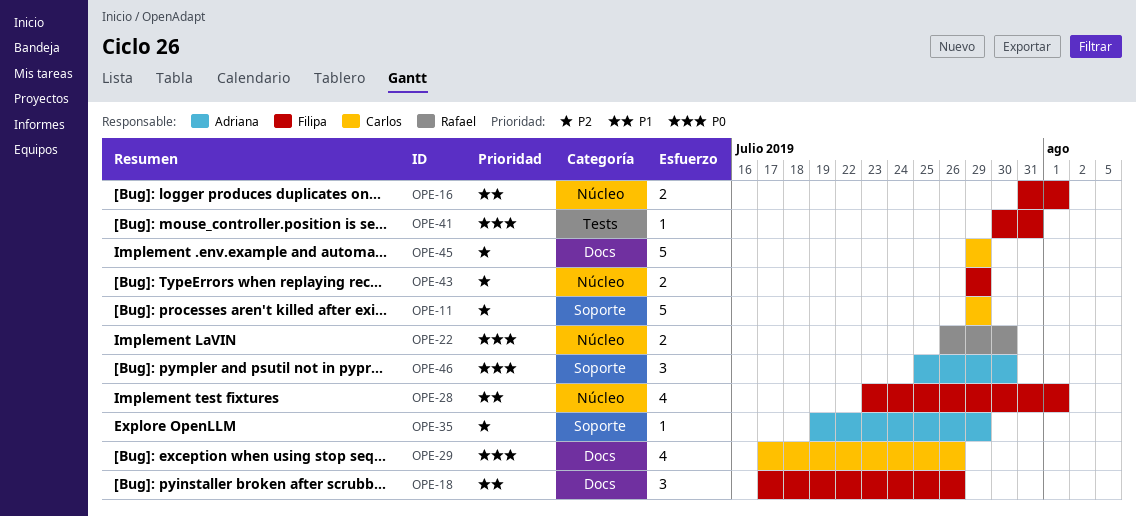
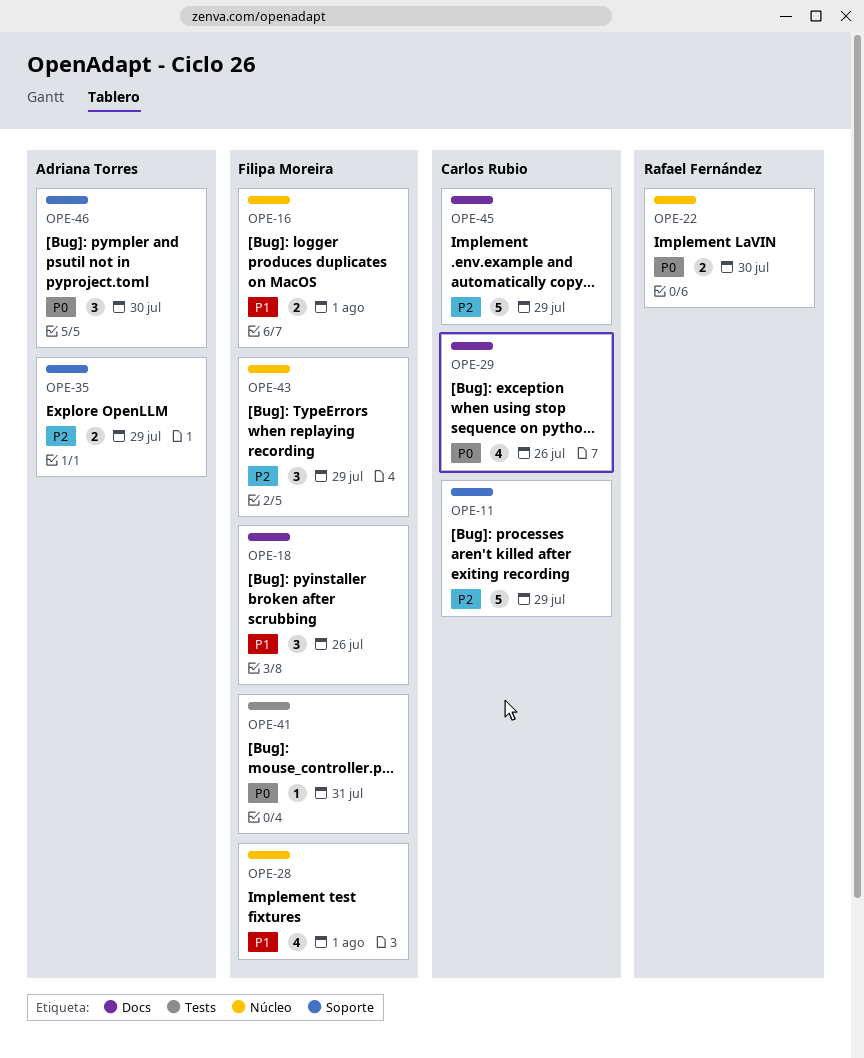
OPE-35, estimate: 1 -> 2
OPE-43, estimate: 2 -> 3

